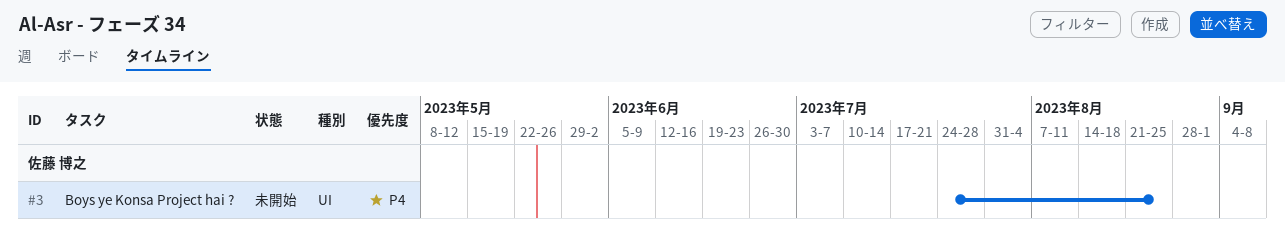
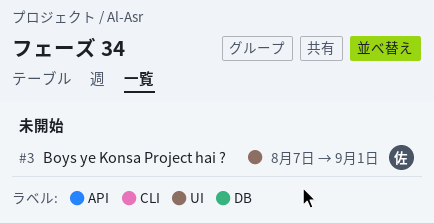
#3, start: Jul 24 -> Aug 7
#3, due: Aug 25 -> Sep 1

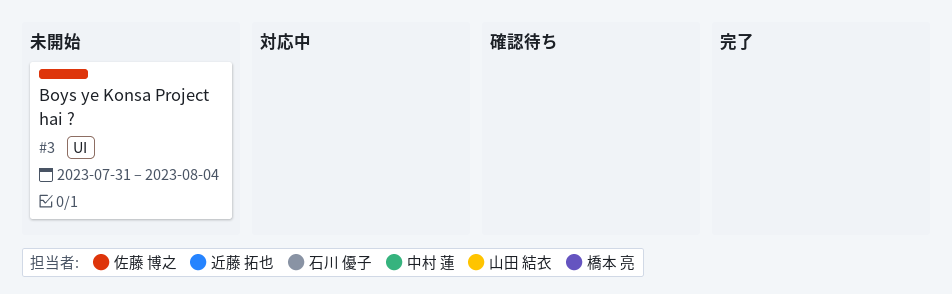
#3, start: Aug 7 -> Jul 31
#3, due: Sep 1 -> Aug 4

